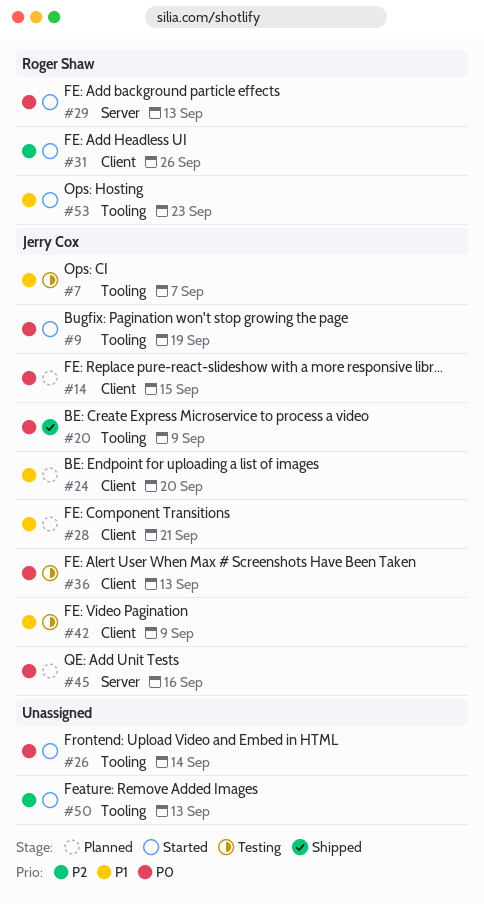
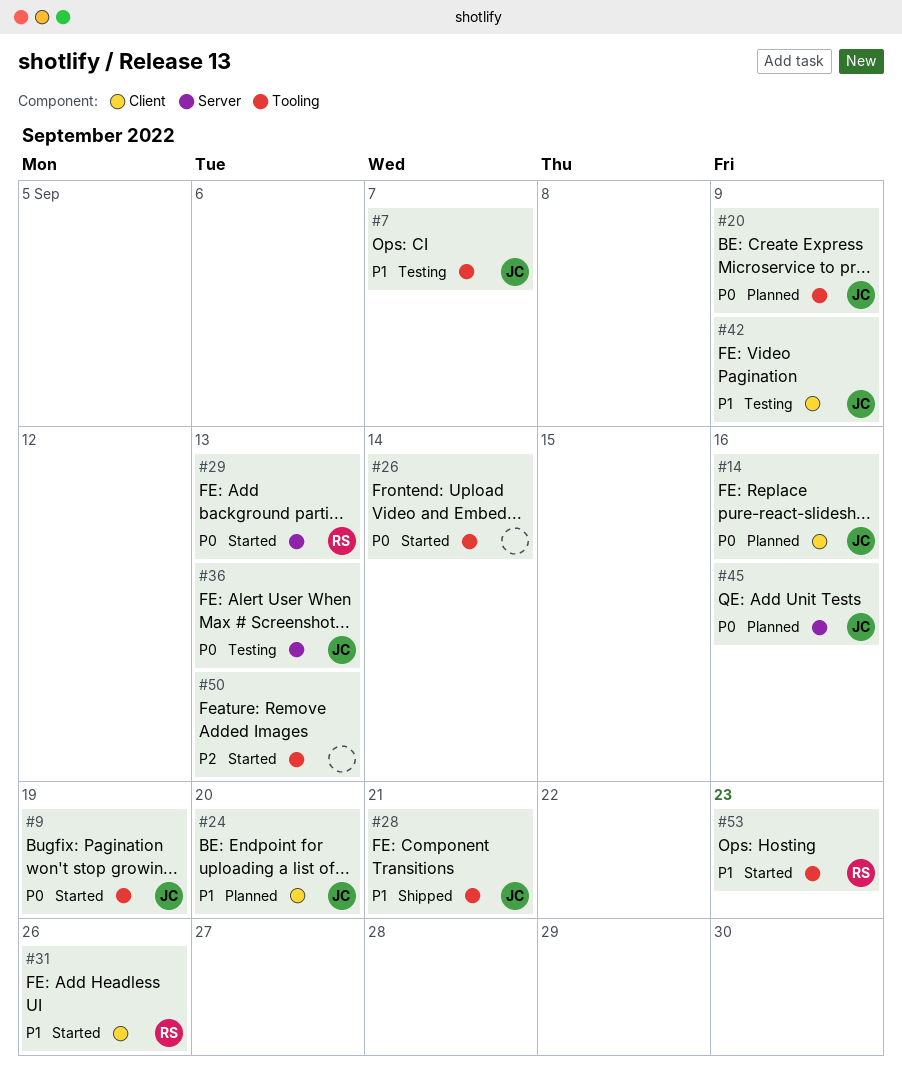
#14, due: Sep 15 -> Sep 16
#20, status: Shipped -> Planned
#28, status: Planned -> Shipped
#28, label: Client -> Tooling
#31, priority: P2 -> P1
#36, label: Client -> Server

